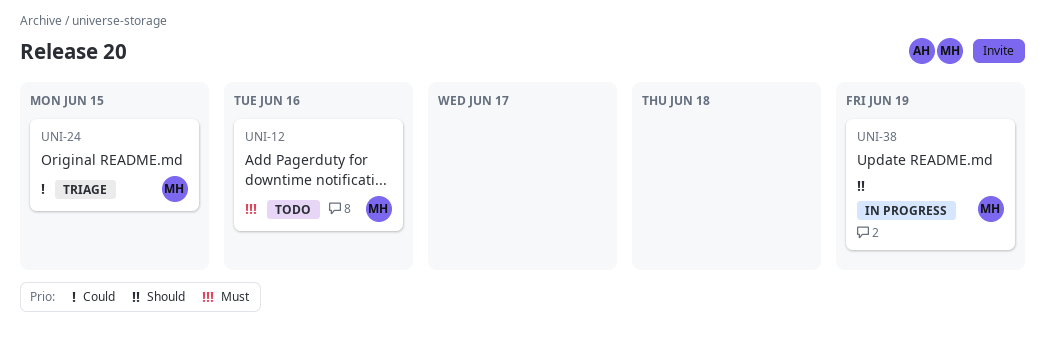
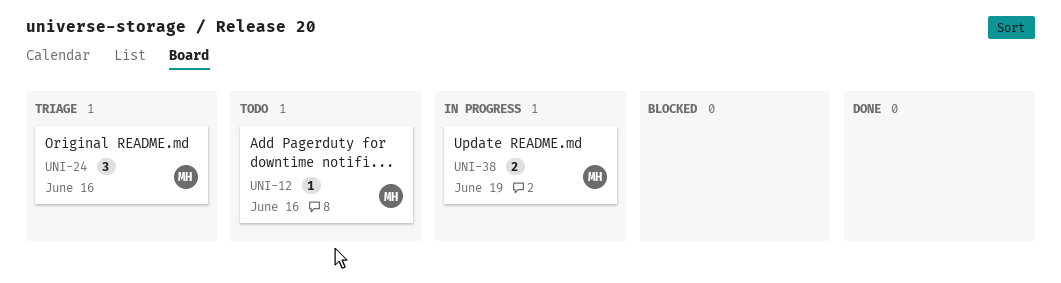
UNI-24, due: Jun 15 -> Jun 16

